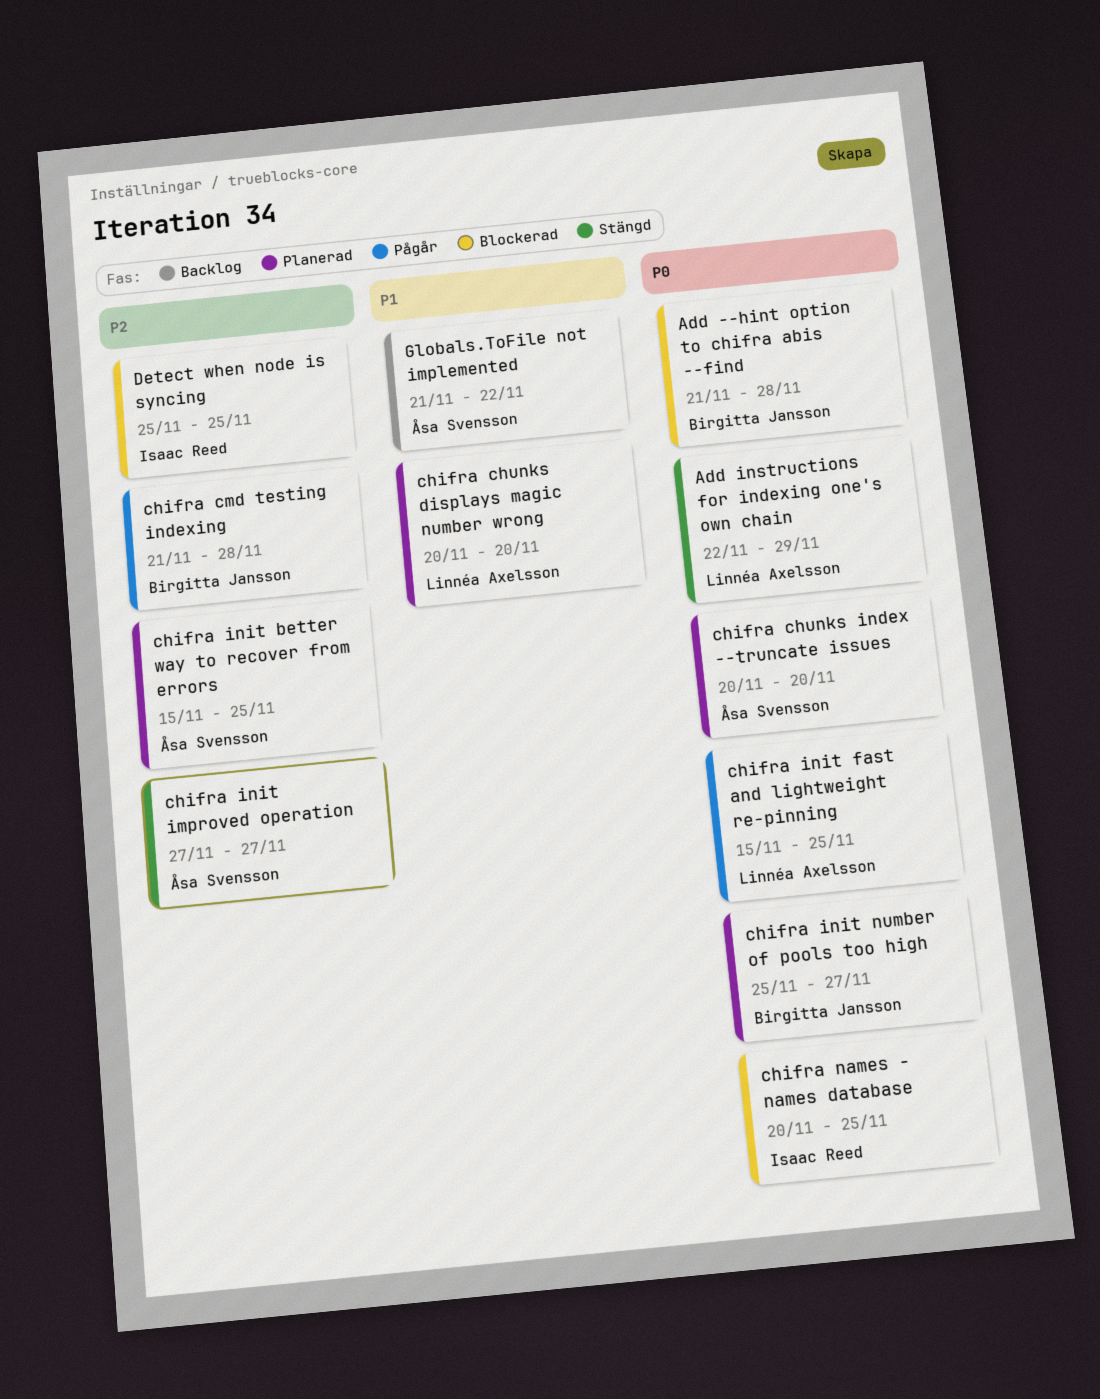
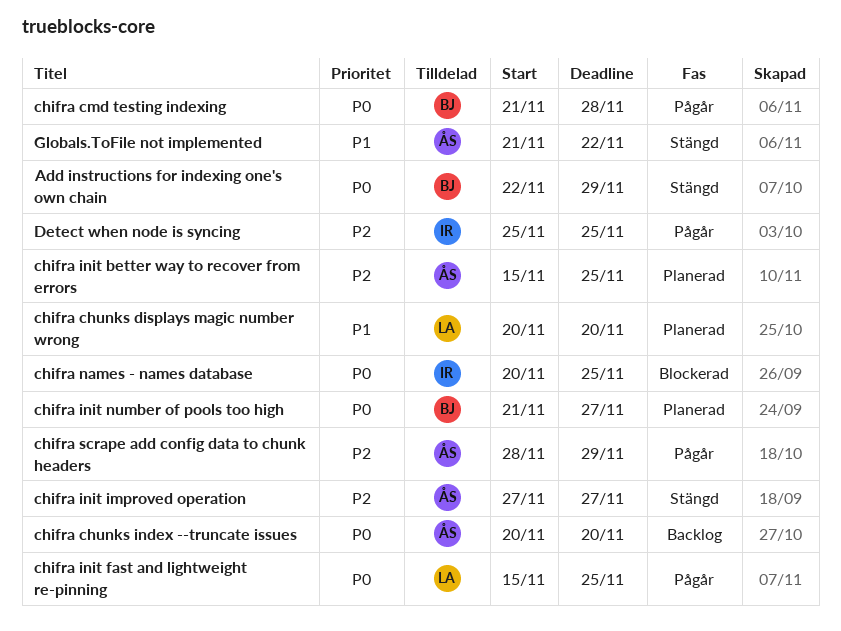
Add --hint option to chifra abis --find: present -> none
Add instructions for indexing one's own chain, owner: Linnéa Axelsson -> Birgitta Jansson
chifra chunks index --truncate issues, status: Planerad -> Backlog
chifra cmd testing indexing, priority: P2 -> P0
chifra init number of pools too high, start: Nov 25 -> Nov 21
chifra scrape add config data to chunk headers: none -> present
Detect when node is syncing, status: Blockerad -> Pågår
Globals.ToFile not implemented, status: Backlog -> Stängd

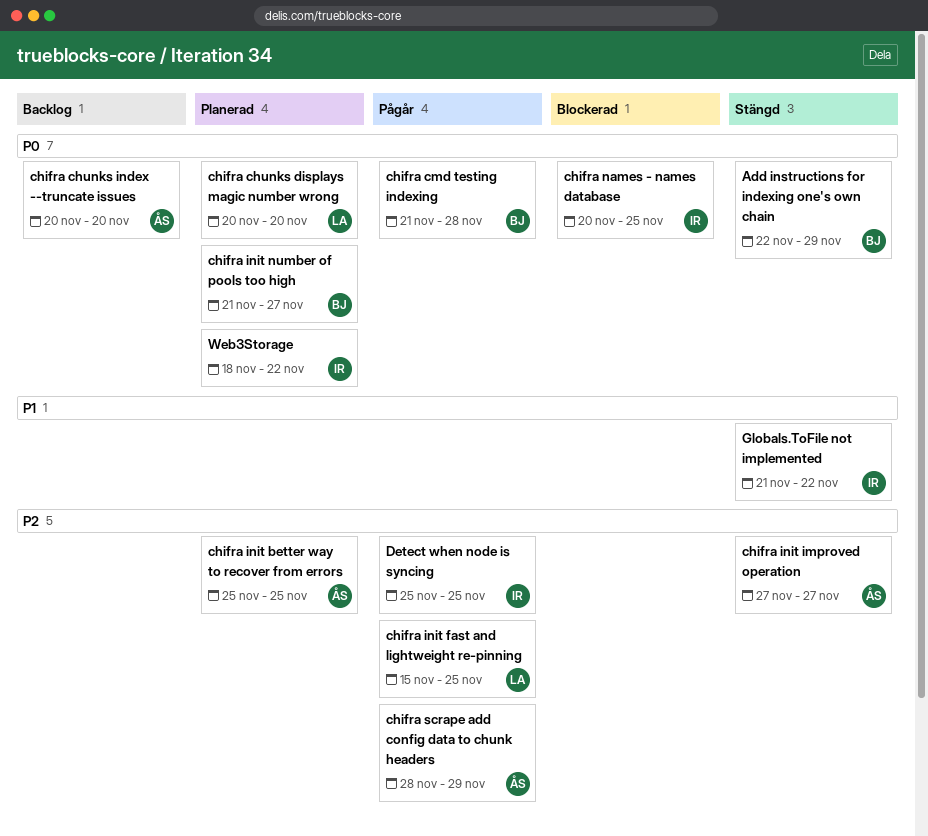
chifra chunks displays magic number wrong, priority: P1 -> P0
chifra init better way to recover from errors, start: Nov 15 -> Nov 25
chifra init fast and lightweight re-pinning, priority: P0 -> P2
Globals.ToFile not implemented, owner: ÅS -> IR
Web3Storage: none -> present

